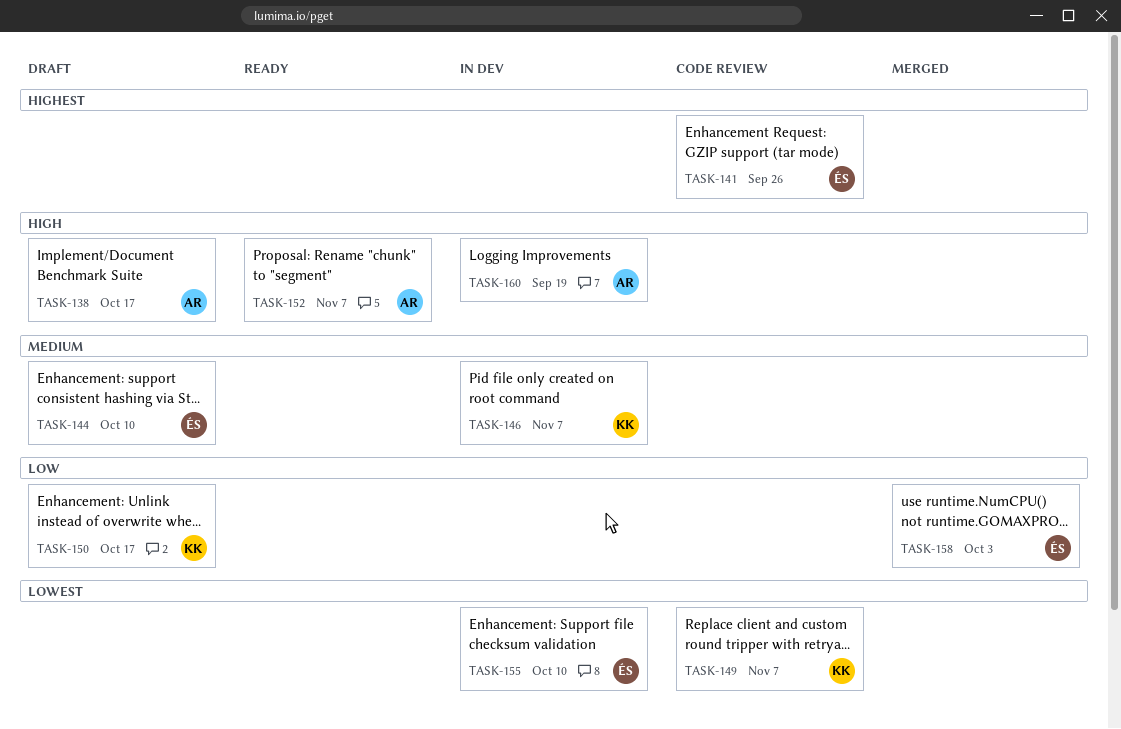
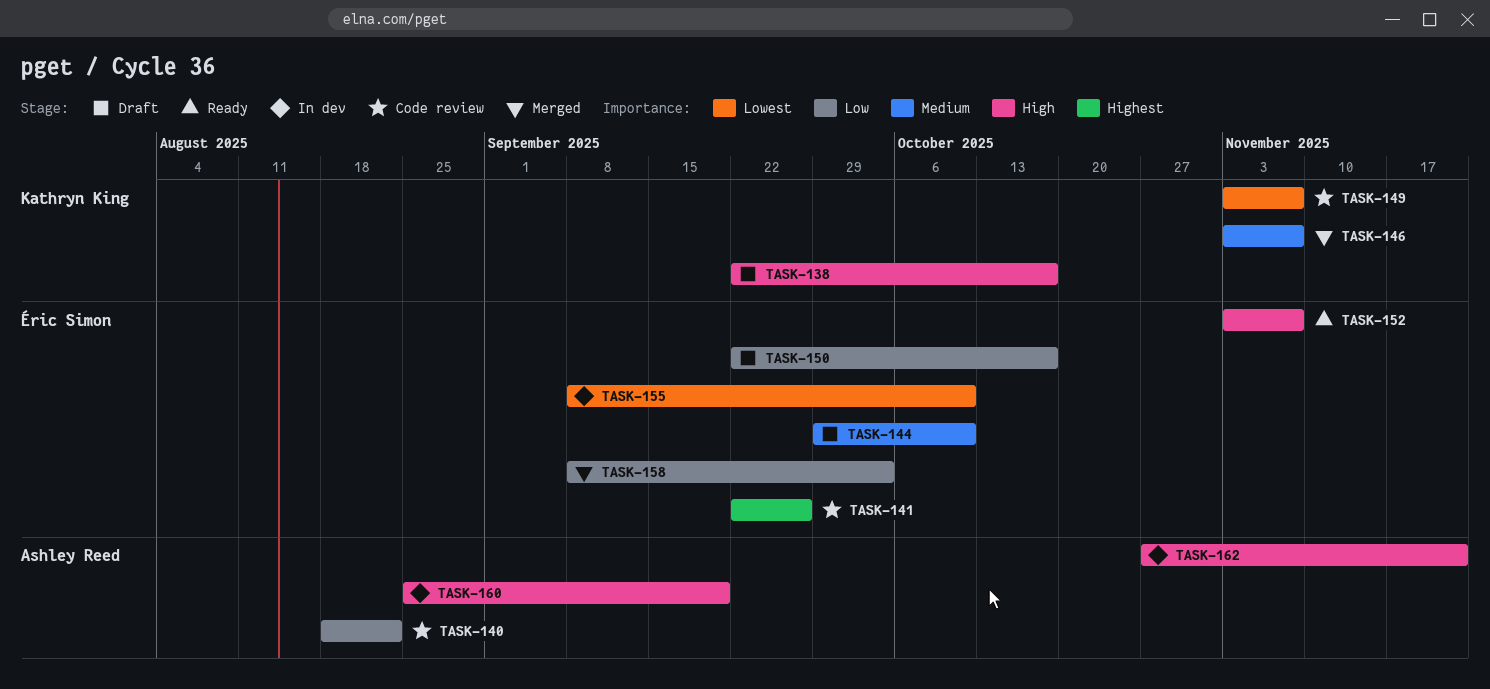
TASK-138, owner: Ashley Reed -> Kathryn King
TASK-140: none -> present
TASK-146, status: In dev -> Merged
TASK-150, owner: Kathryn King -> Éric Simon
TASK-152, owner: Ashley Reed -> Éric Simon
TASK-162: none -> present

